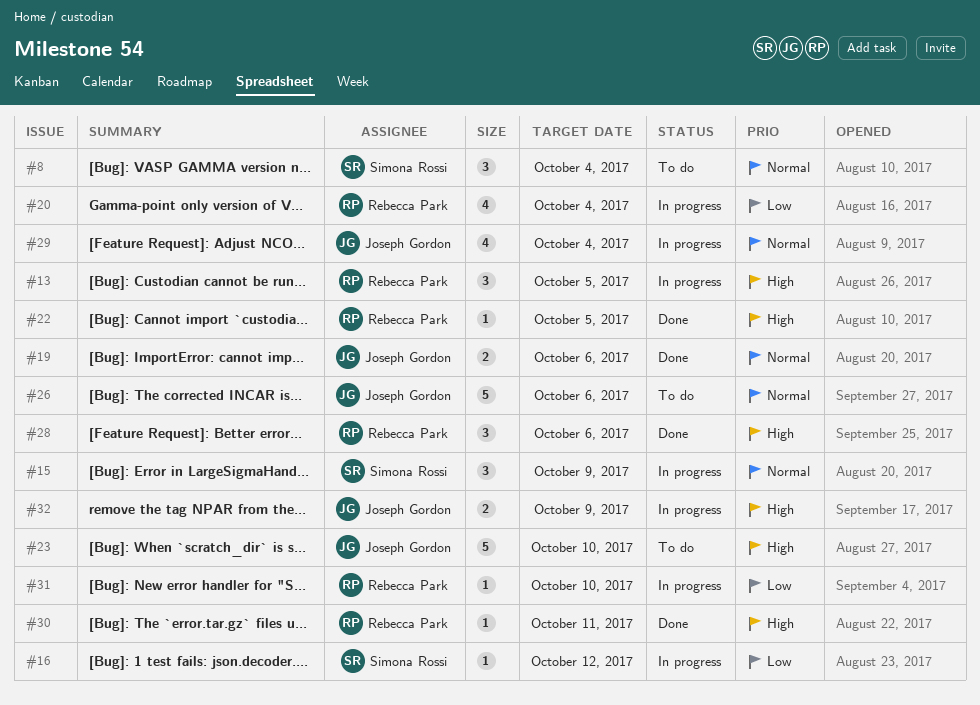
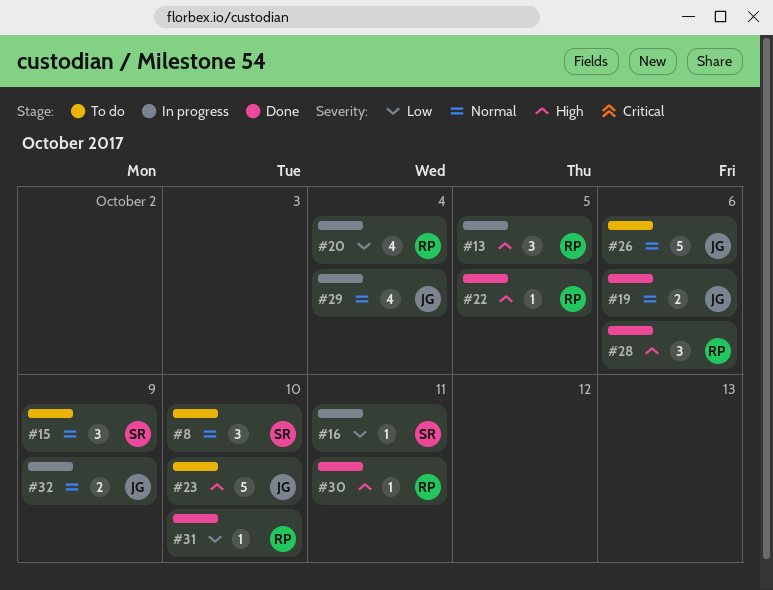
#8, due: Oct 4 -> Oct 10
#15, status: In progress -> To do
#16, due: Oct 12 -> Oct 11
#31, status: In progress -> Done
#32, priority: High -> Normal

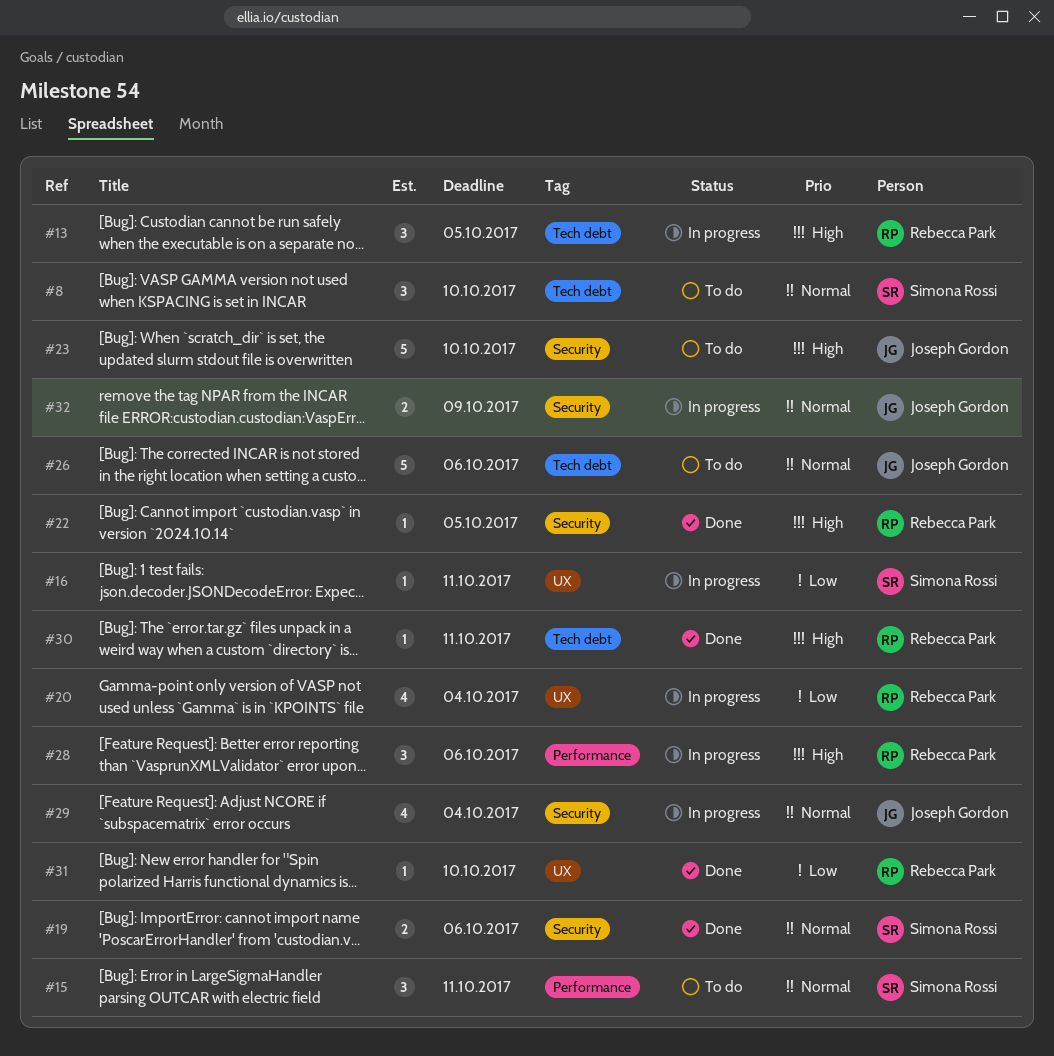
#15, due: Oct 9 -> Oct 11
#19, owner: Joseph Gordon -> Simona Rossi
#28, status: Done -> In progress

